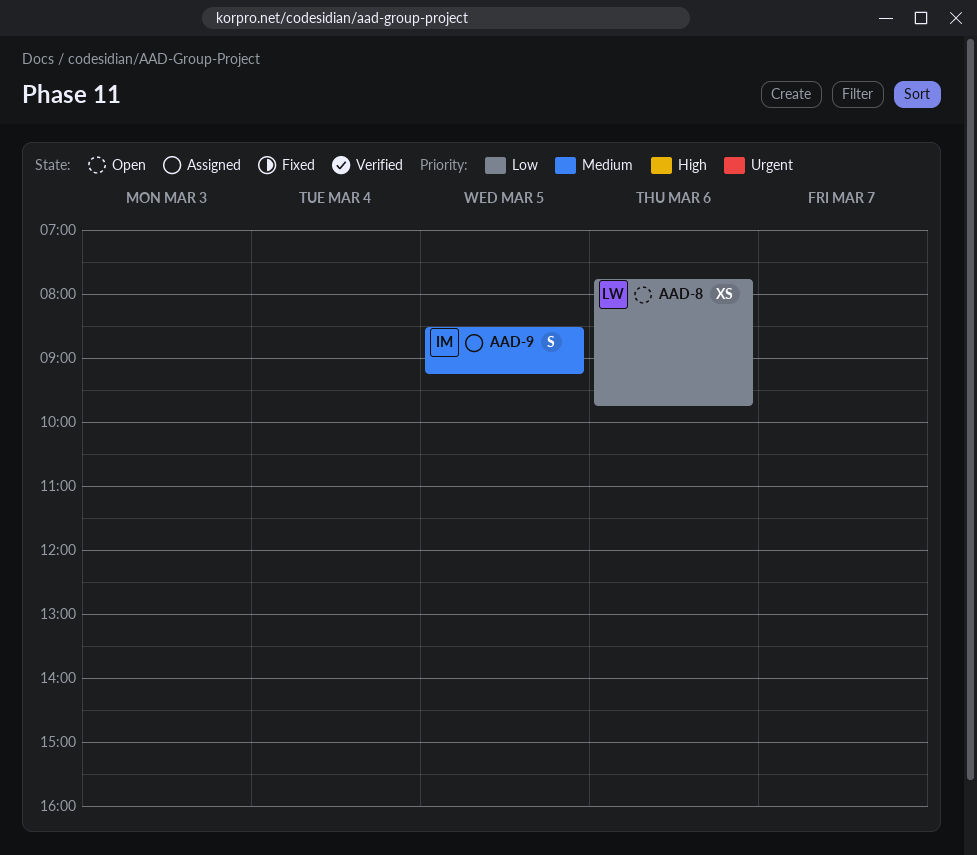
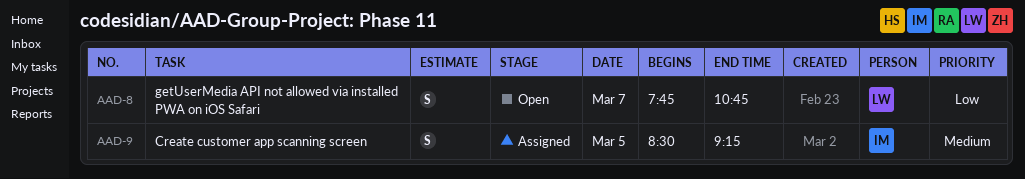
AAD-8, estimate: XS -> S
AAD-8, day: Mar 6 -> Mar 7
AAD-8, ends: 09:45 -> 10:45

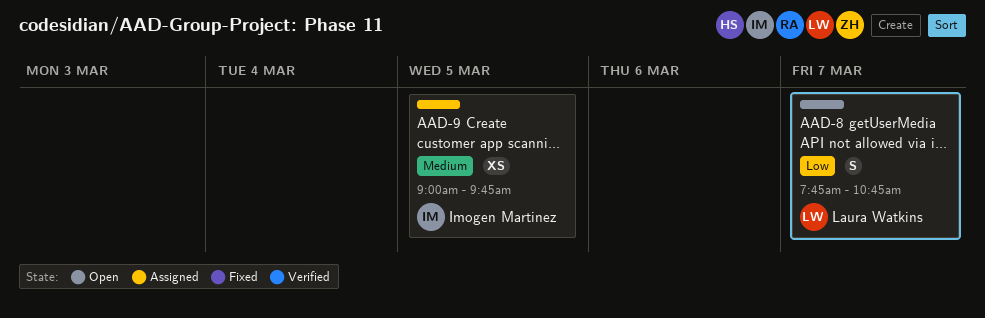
AAD-9, estimate: S -> XS
AAD-9, begins: 08:30 -> 09:00
AAD-9, ends: 09:15 -> 09:45

